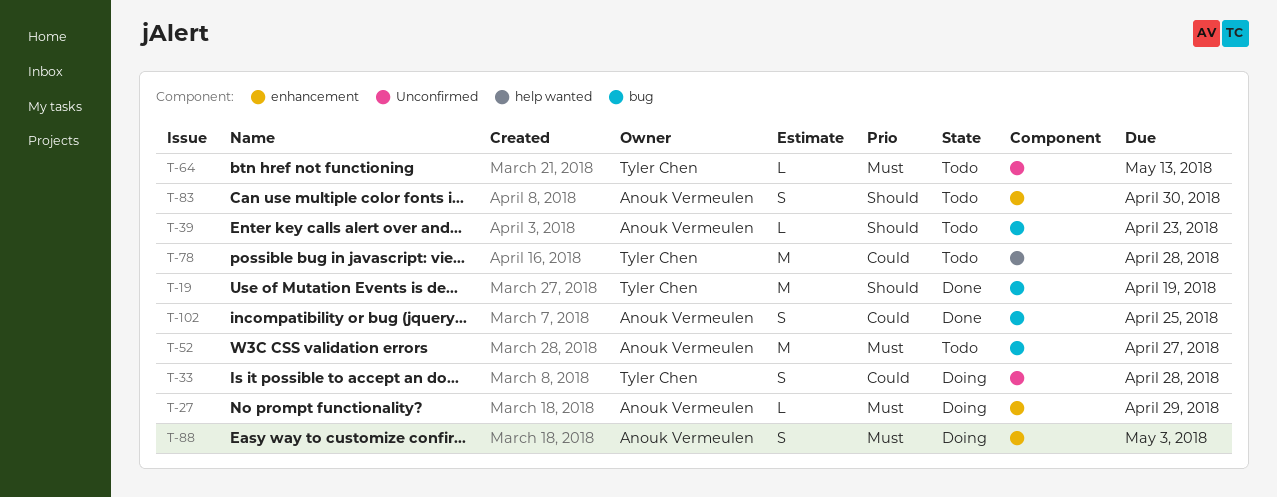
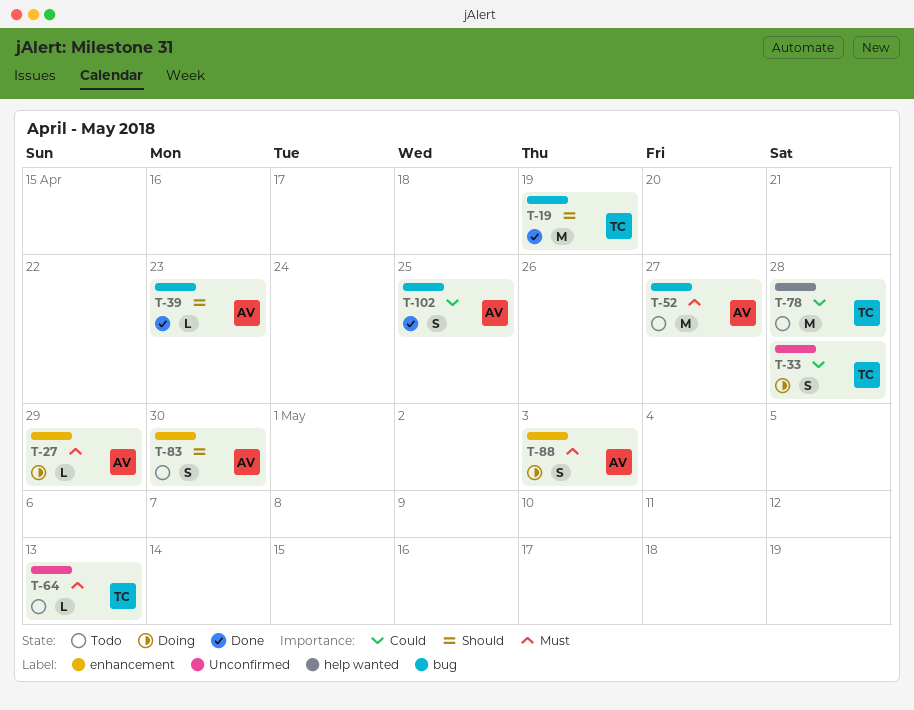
T-39, status: Todo -> Done

